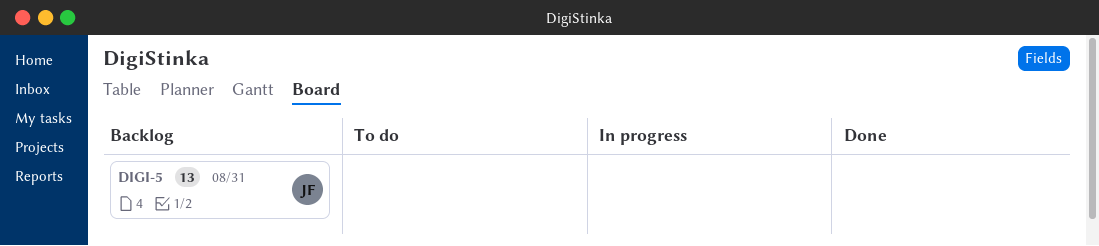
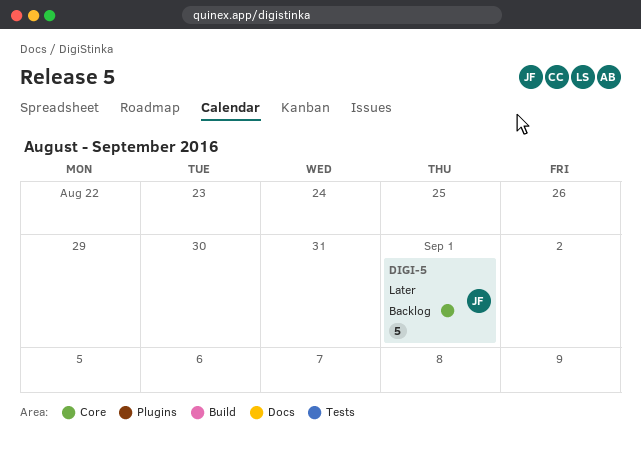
DIGI-5, estimate: 13 -> 5
DIGI-5, due: Aug 31 -> Sep 1

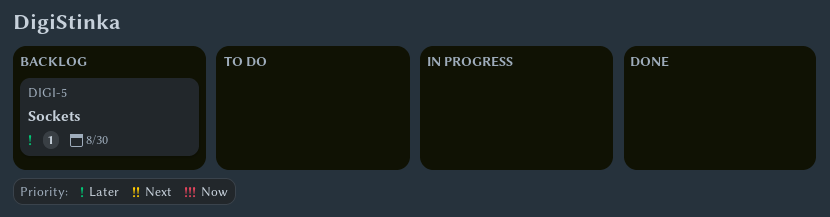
DIGI-5, estimate: 5 -> 1
DIGI-5, due: Sep 1 -> Aug 30

